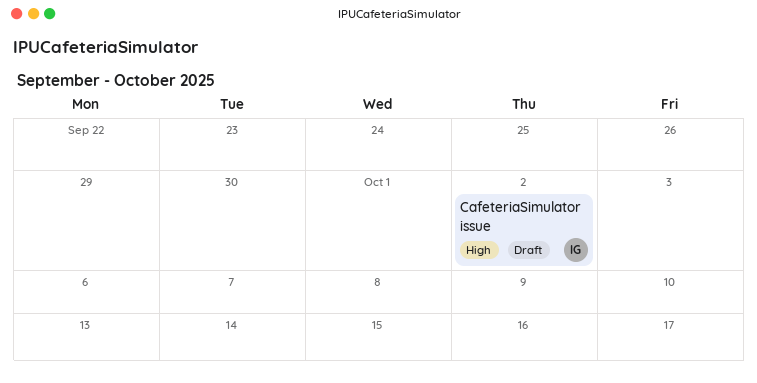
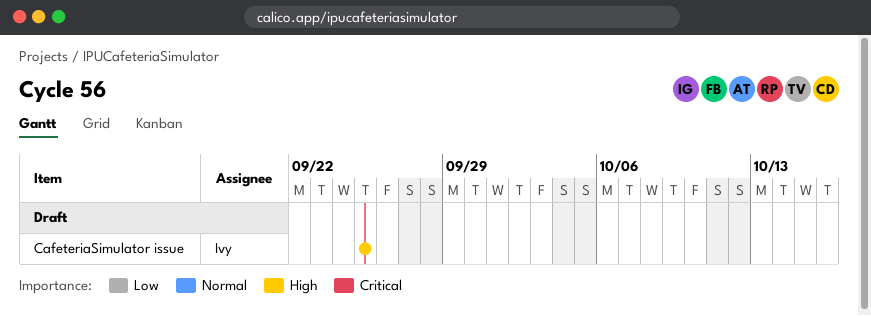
CafeteriaSimulator issue, due: Oct 2 -> Sep 25

